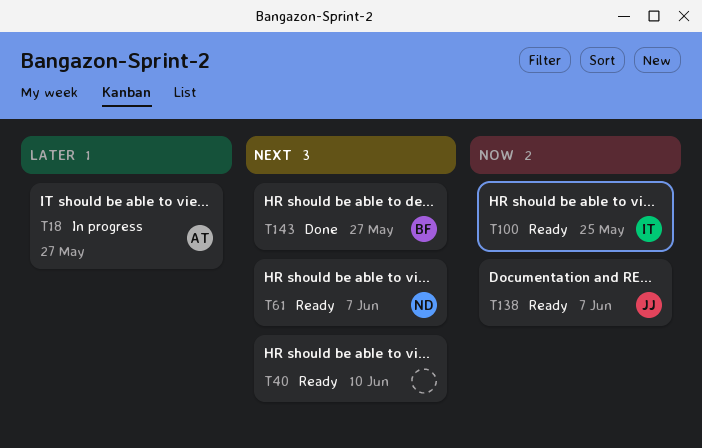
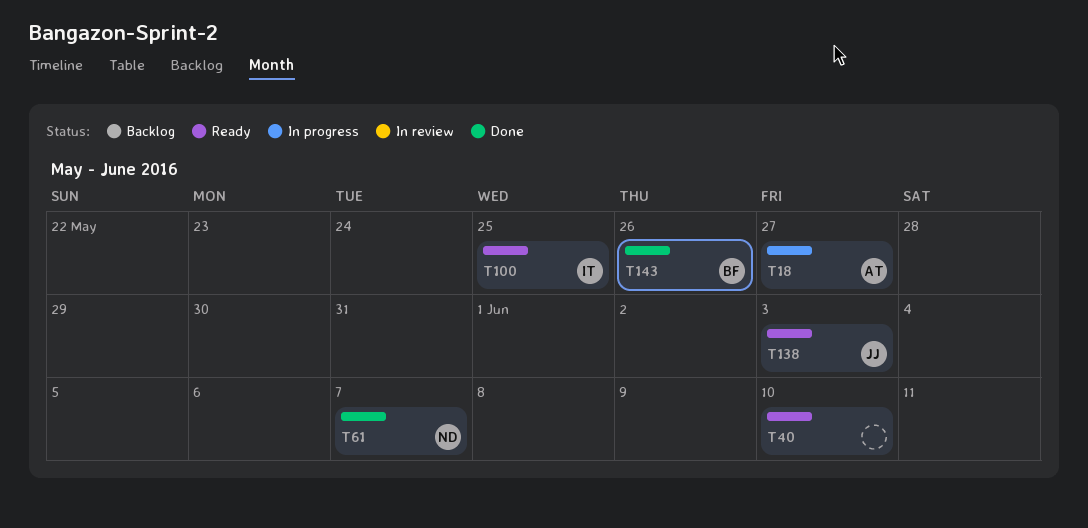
T61, status: Ready -> Done
T138, due: Jun 7 -> Jun 3
T143, due: May 27 -> May 26

